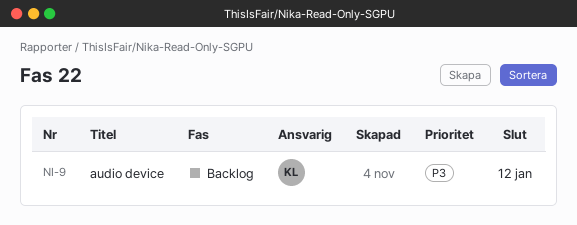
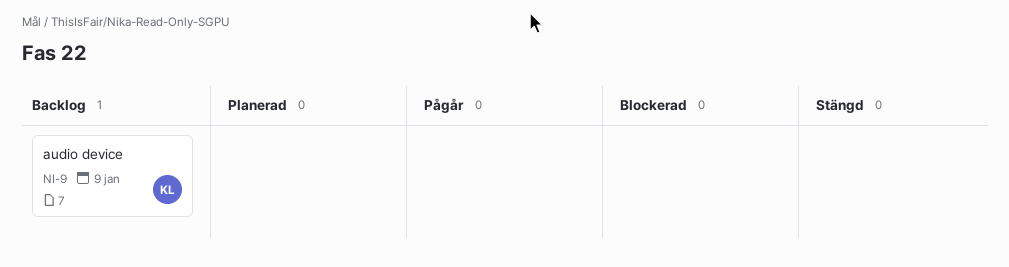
NI-9, due: Jan 12 -> Jan 9

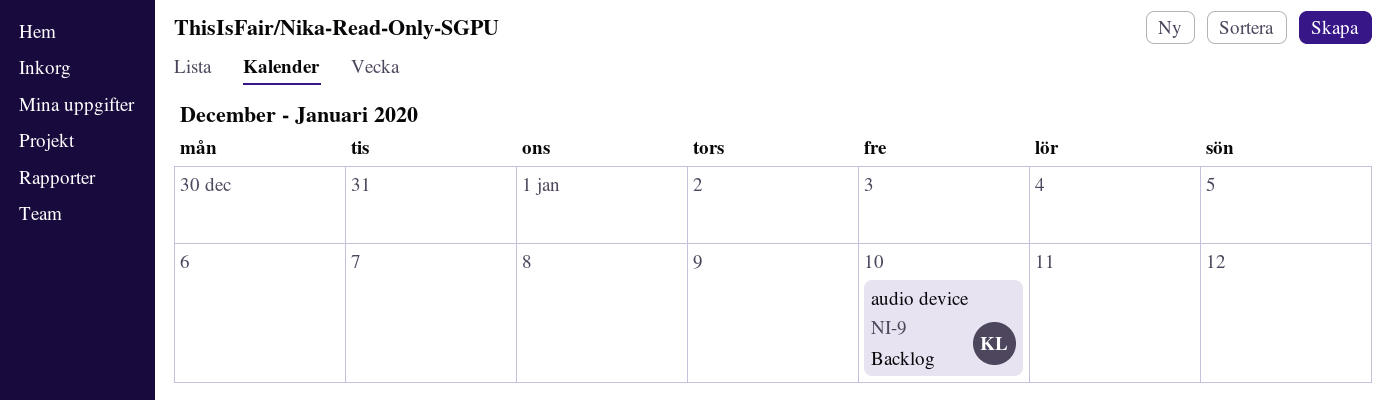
NI-9, due: Jan 9 -> Jan 10

